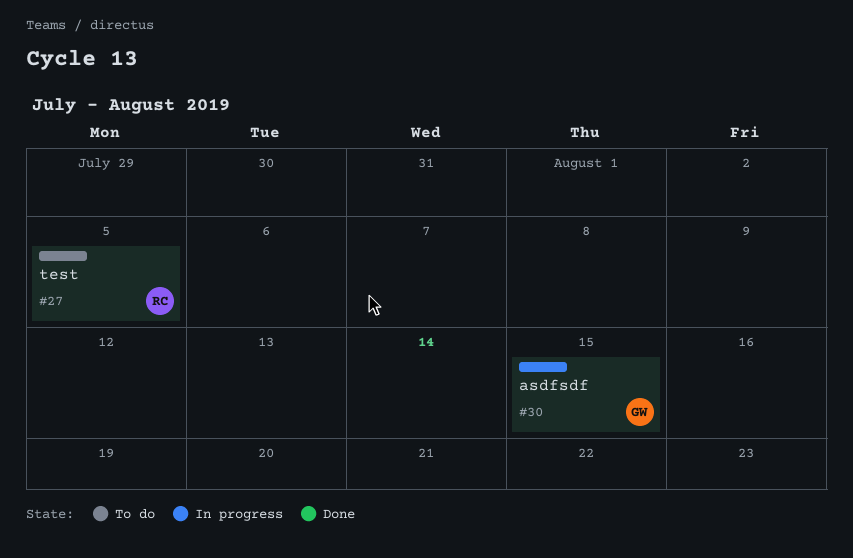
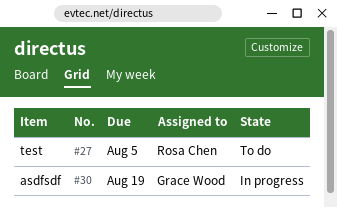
#30, due: Aug 15 -> Aug 19

